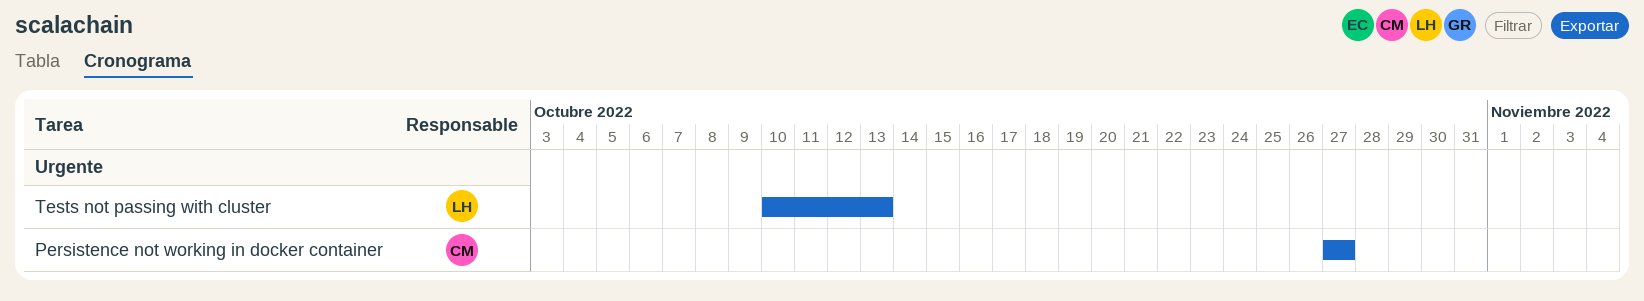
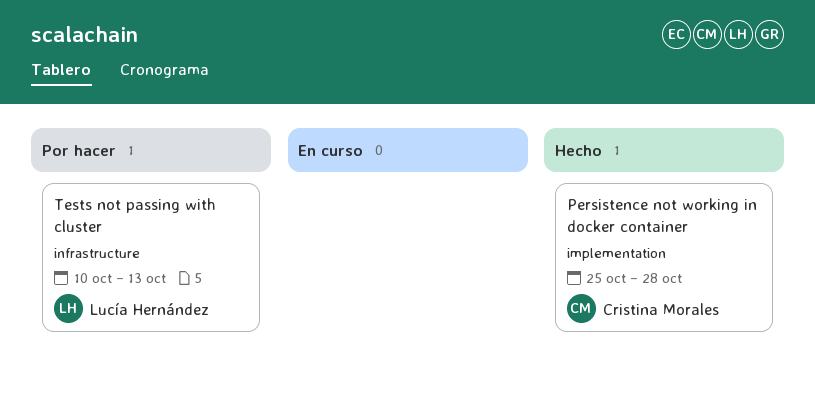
Persistence not working in docker container, start: Oct 27 -> Oct 25
Persistence not working in docker container, due: Oct 27 -> Oct 28

